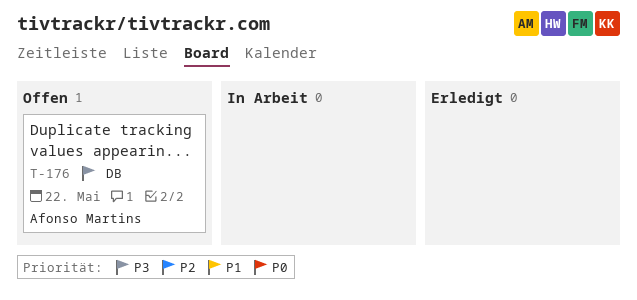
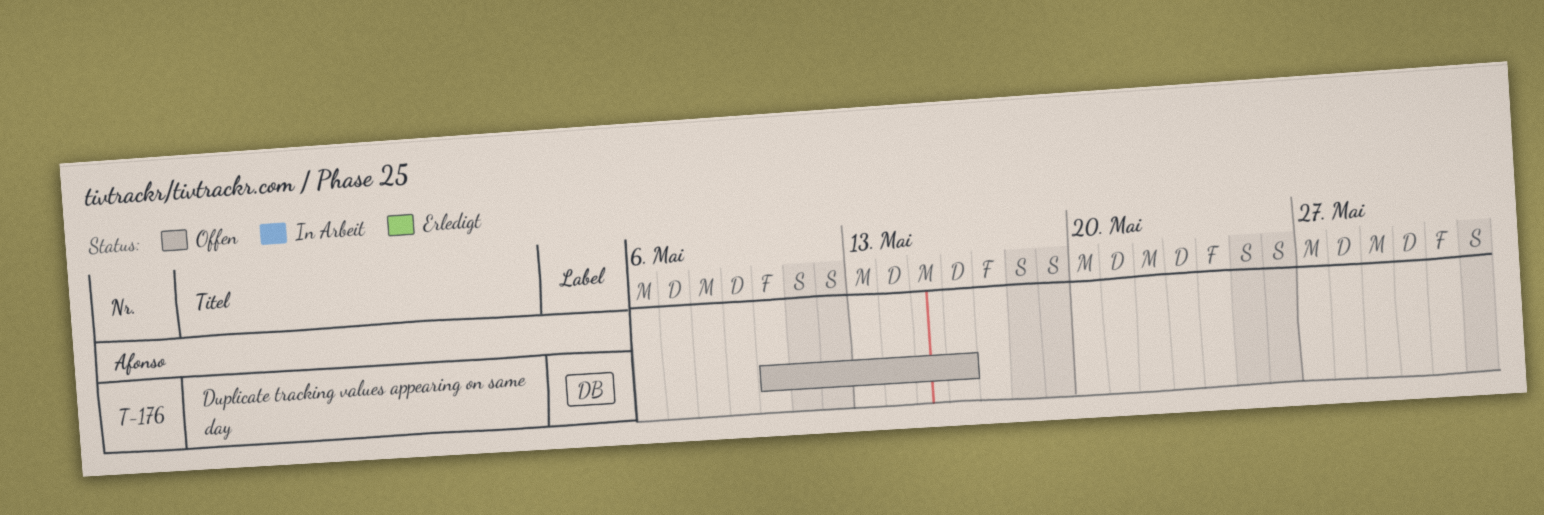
T-176, due: May 22 -> May 16

